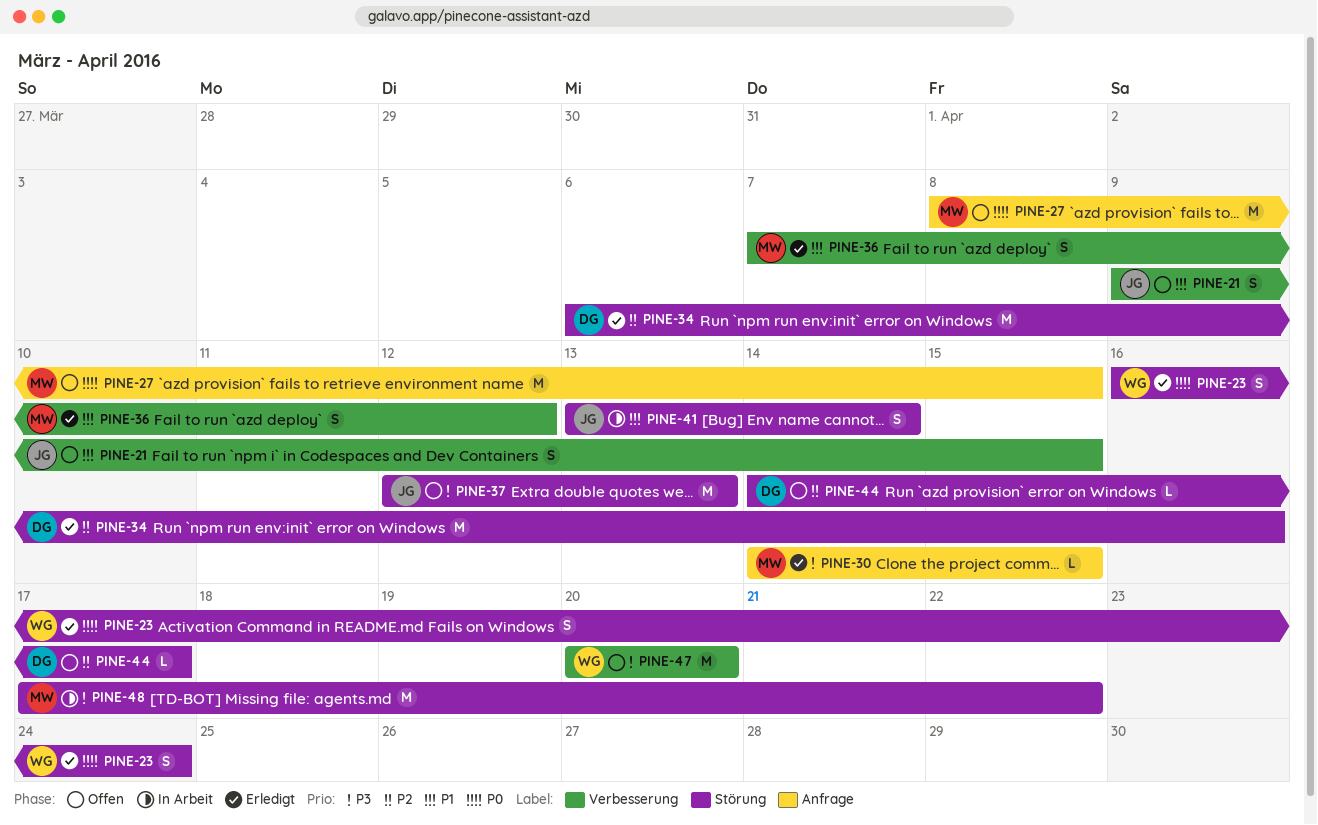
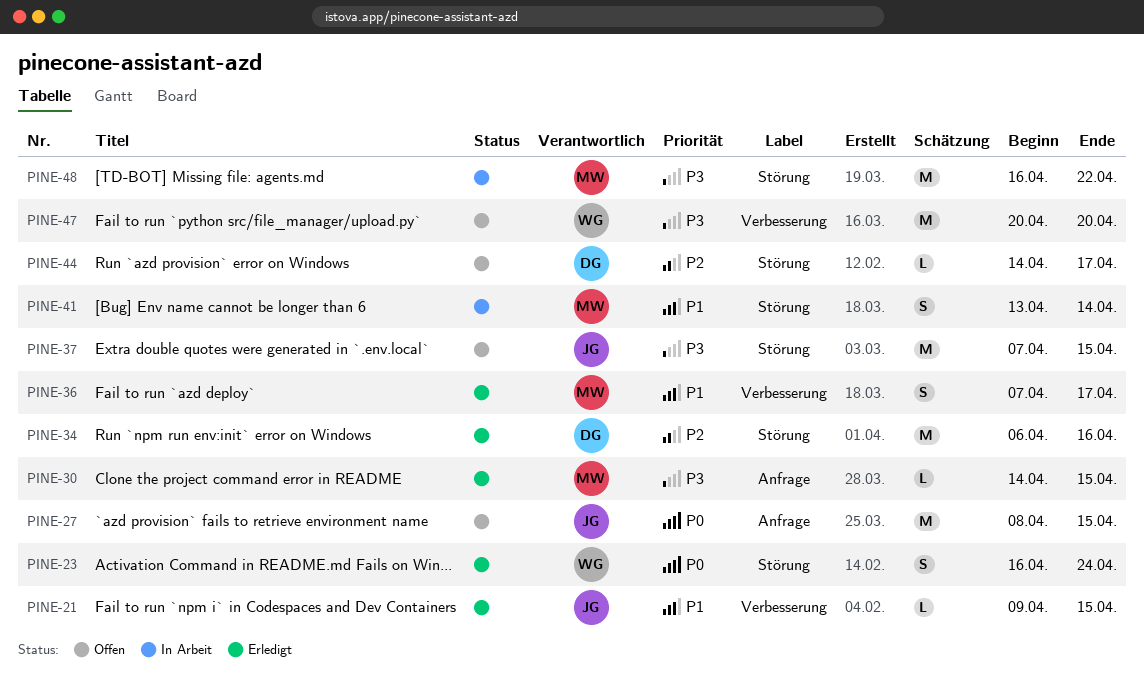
PINE-21, status: Offen -> Erledigt
PINE-21, estimate: S -> L
PINE-27, owner: MW -> JG
PINE-36, due: Apr 12 -> Apr 17
PINE-37, start: Apr 12 -> Apr 7
PINE-37, due: Apr 13 -> Apr 15
PINE-41, owner: JG -> MW
PINE-48, start: Apr 17 -> Apr 16

